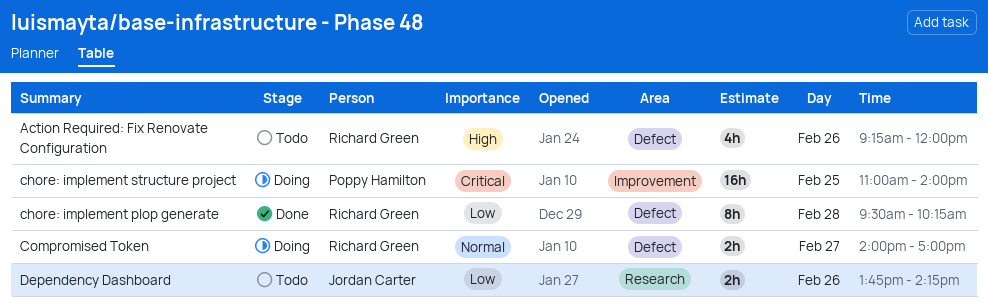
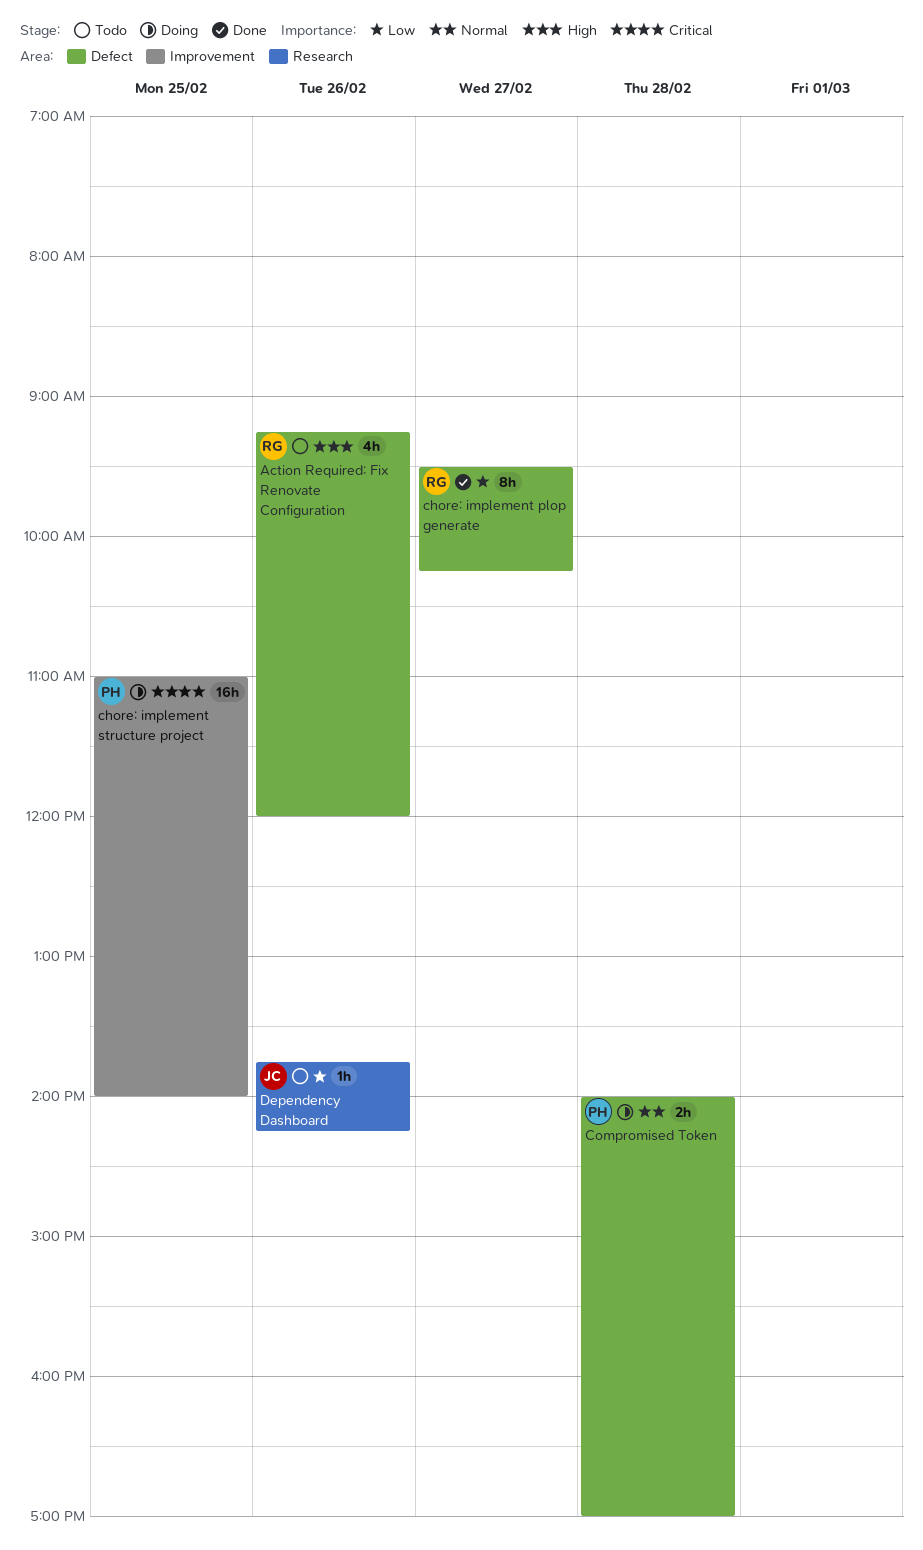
chore: implement plop generate, day: Feb 28 -> Feb 27
Compromised Token, owner: Richard Green -> Poppy Hamilton
Compromised Token, day: Feb 27 -> Feb 28
Dependency Dashboard, estimate: 2h -> 1h

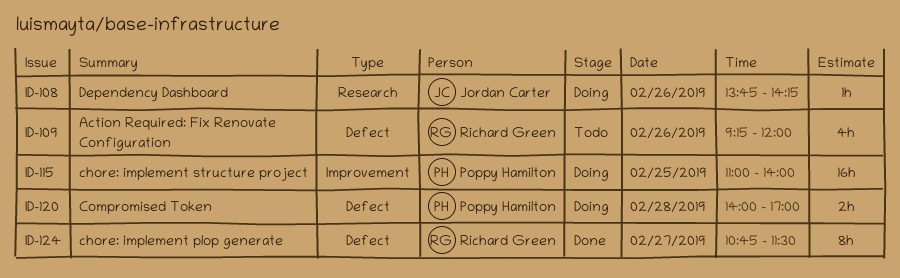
chore: implement plop generate, begins: 09:30 -> 10:45
chore: implement plop generate, ends: 10:15 -> 11:30
Dependency Dashboard, status: Todo -> Doing

